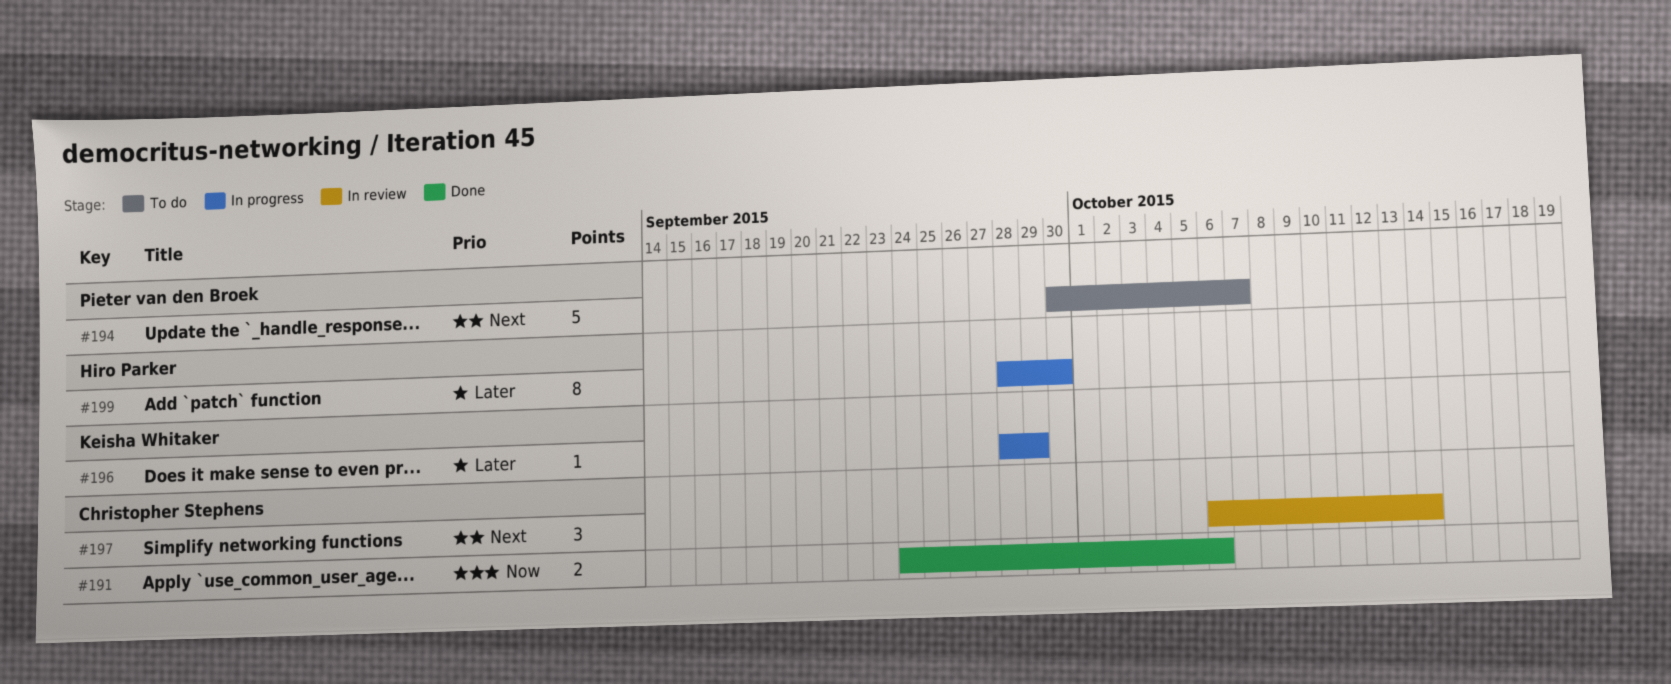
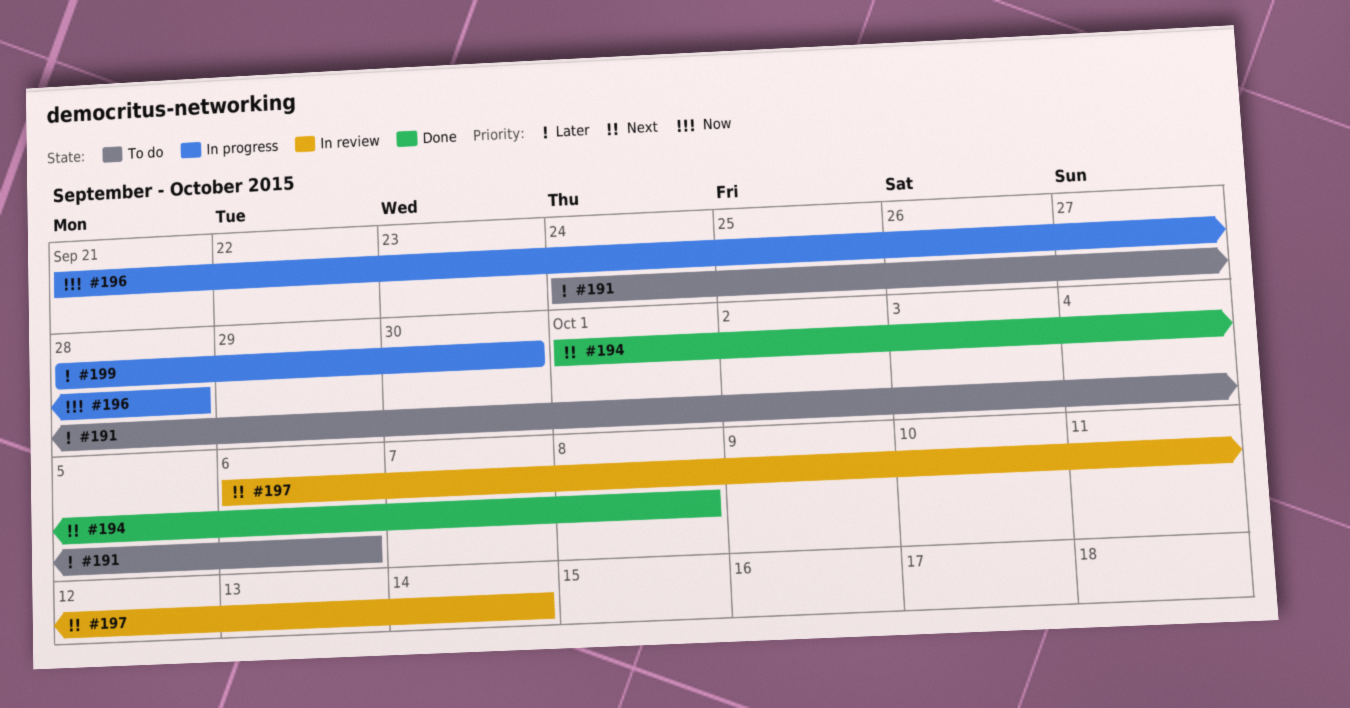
#191, status: Done -> To do
#191, priority: Now -> Later
#194, status: To do -> Done
#194, start: Sep 30 -> Oct 1
#194, due: Oct 7 -> Oct 8
#196, priority: Later -> Now
#196, start: Sep 28 -> Sep 21
#196, due: Sep 29 -> Sep 28

